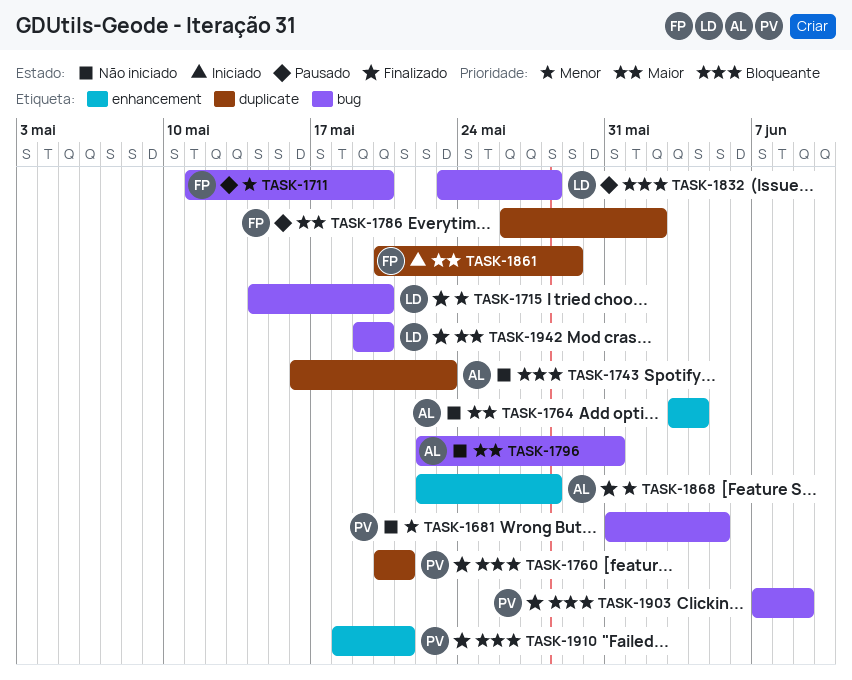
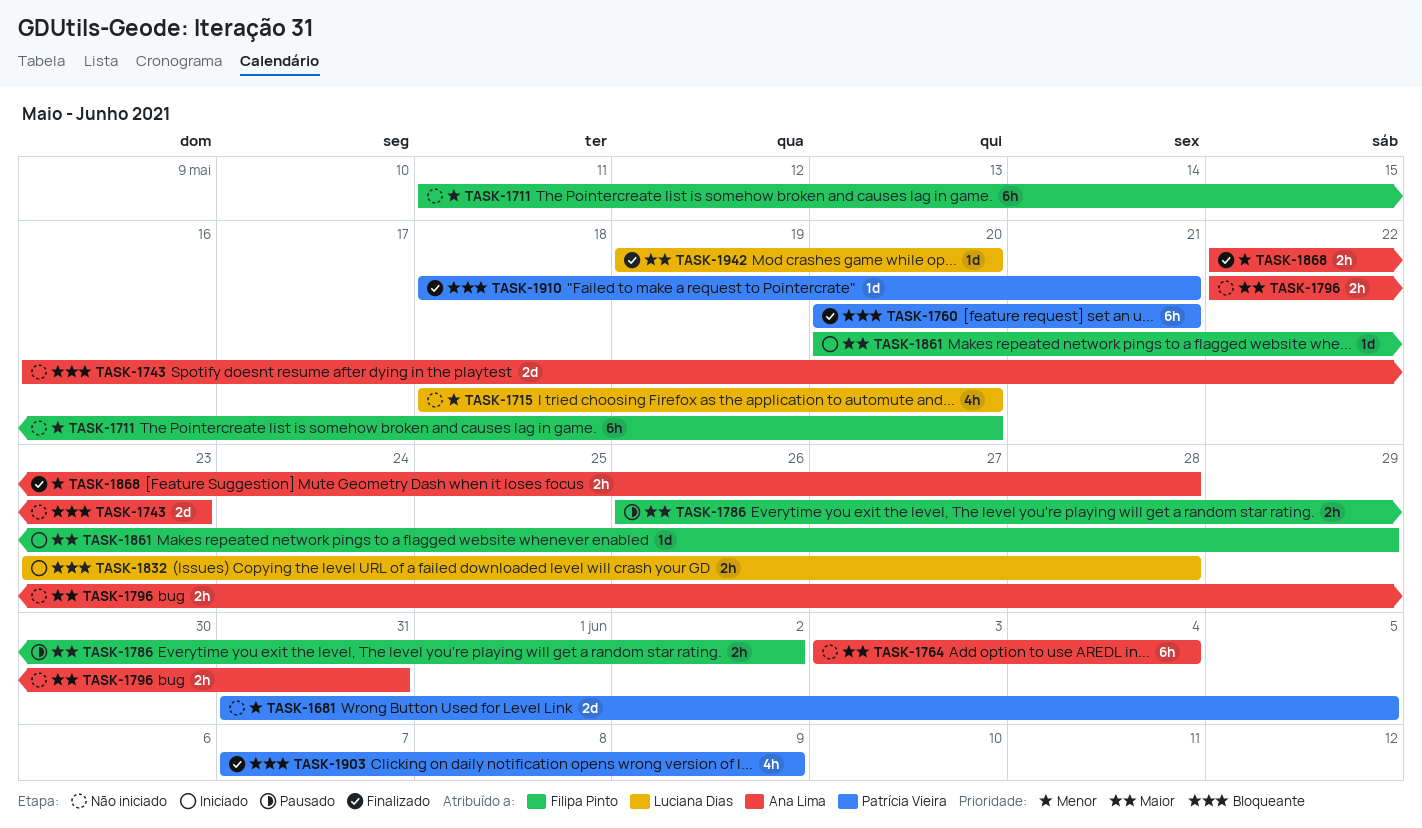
TASK-1711, status: Pausado -> Não iniciado
TASK-1715, status: Finalizado -> Não iniciado
TASK-1715, start: May 14 -> May 18
TASK-1832, status: Pausado -> Iniciado

